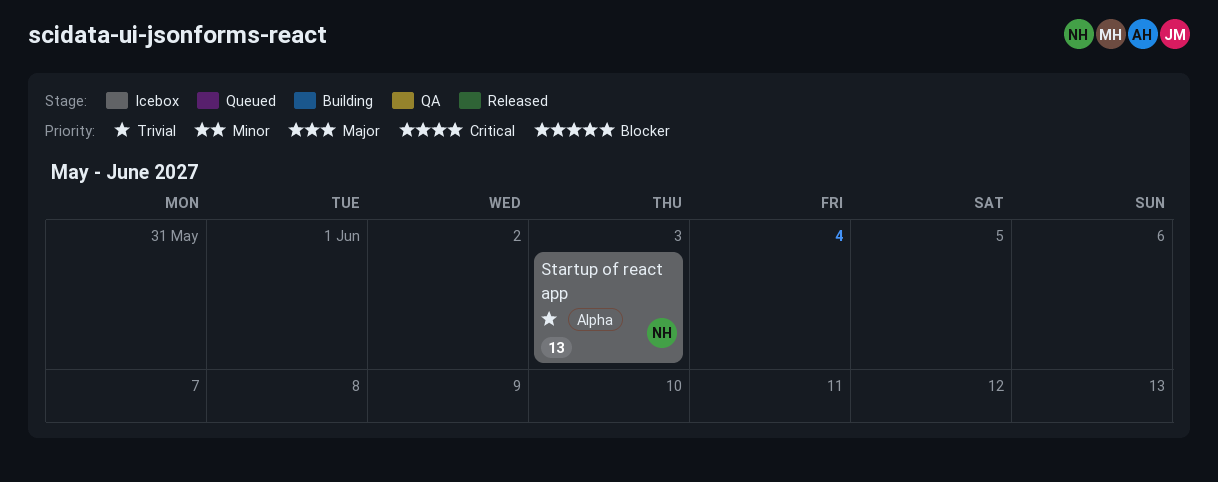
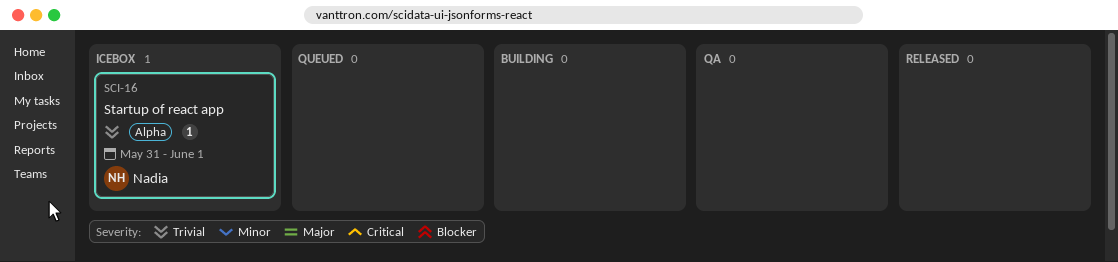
Startup of react app, estimate: 13 -> 1
Startup of react app, due: Jun 3 -> Jun 1

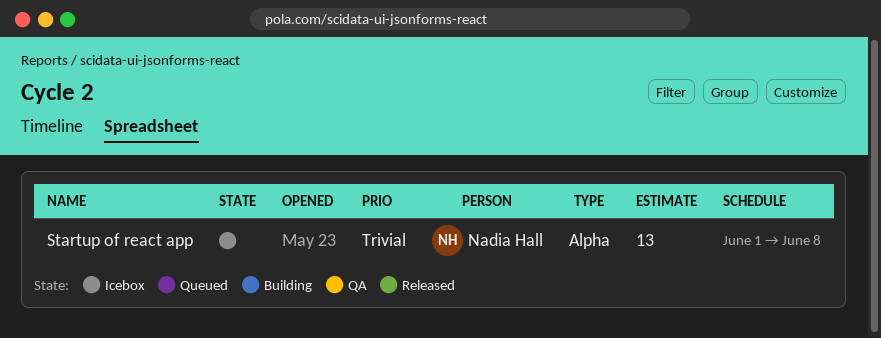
Startup of react app, estimate: 1 -> 13
Startup of react app, start: May 31 -> Jun 1
Startup of react app, due: Jun 1 -> Jun 8

